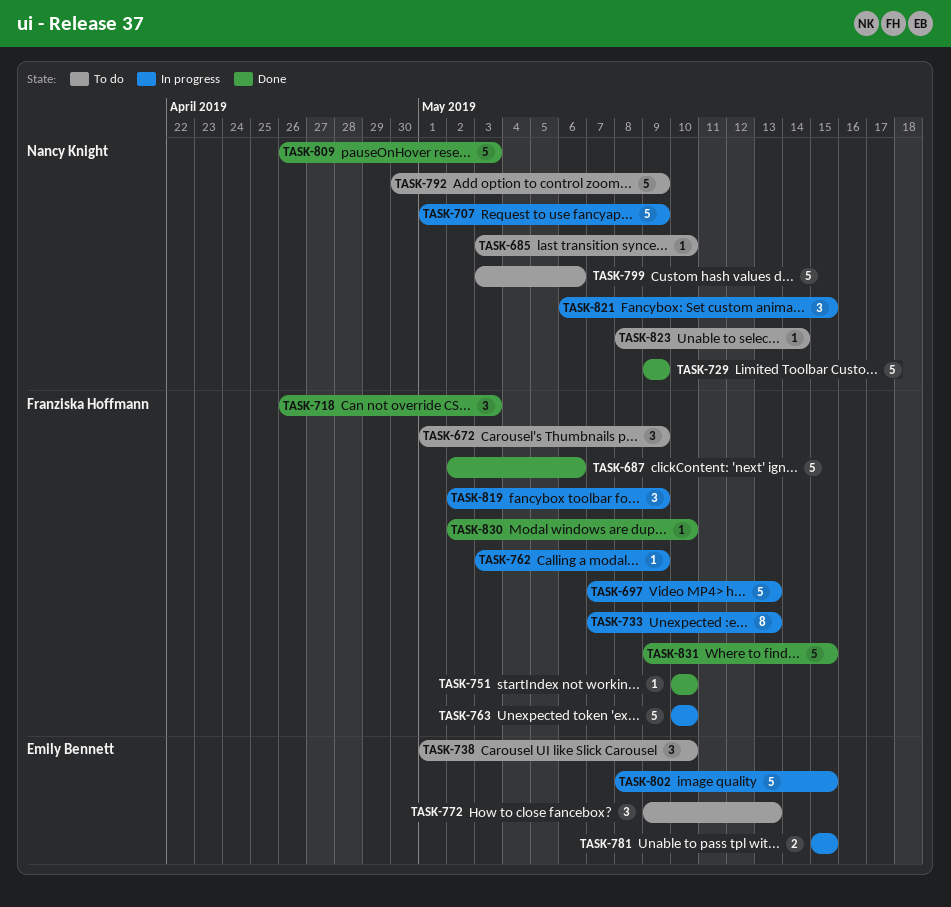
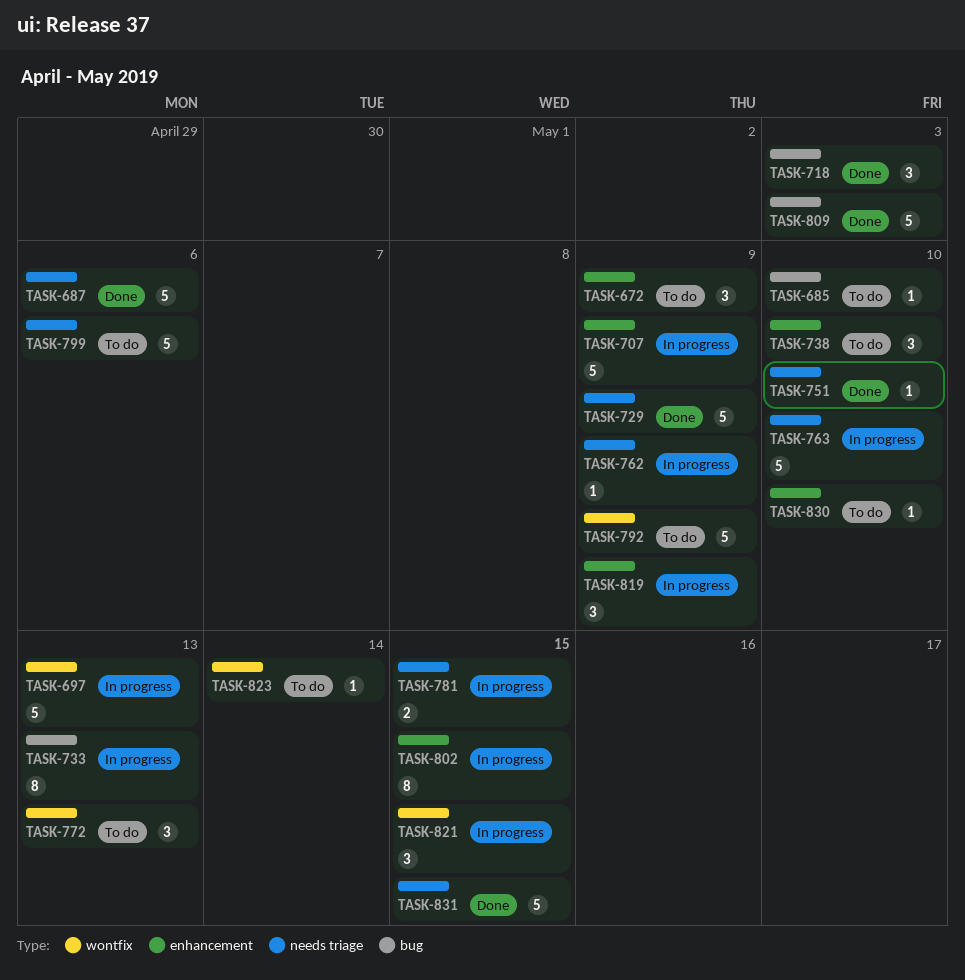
TASK-802, estimate: 5 -> 8
TASK-830, status: Done -> To do

